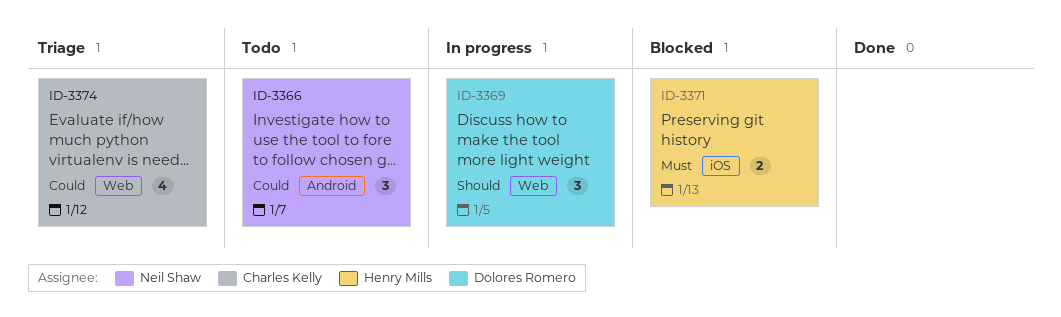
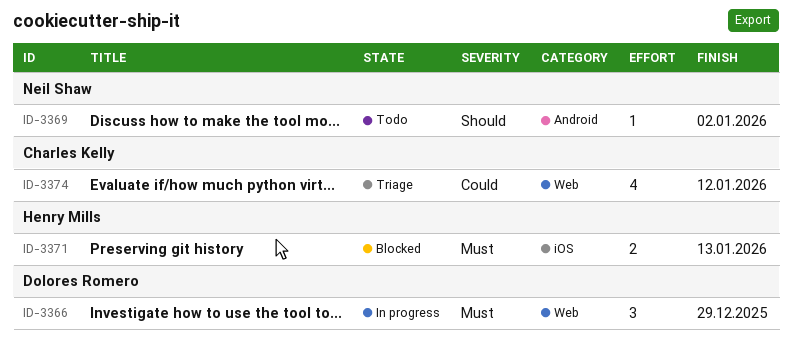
ID-3366, status: Todo -> In progress
ID-3366, owner: Neil Shaw -> Dolores Romero
ID-3366, priority: Could -> Must
ID-3366, label: Android -> Web
ID-3366, due: Jan 7 -> Dec 29
ID-3369, status: In progress -> Todo
ID-3369, owner: Dolores Romero -> Neil Shaw
ID-3369, label: Web -> Android
ID-3369, estimate: 3 -> 1
ID-3369, due: Jan 5 -> Jan 2

